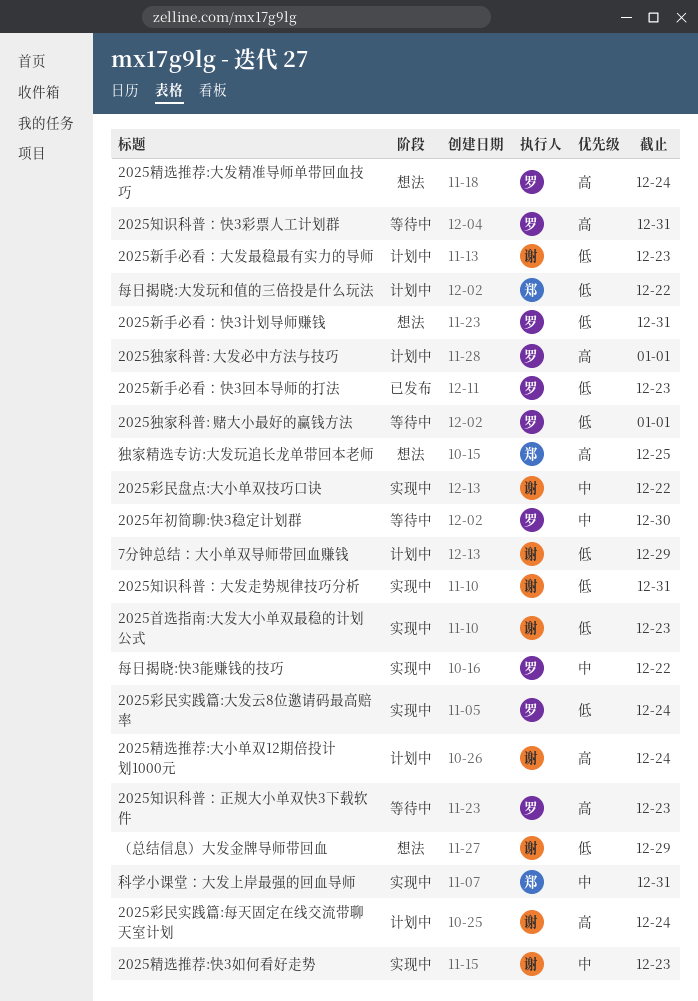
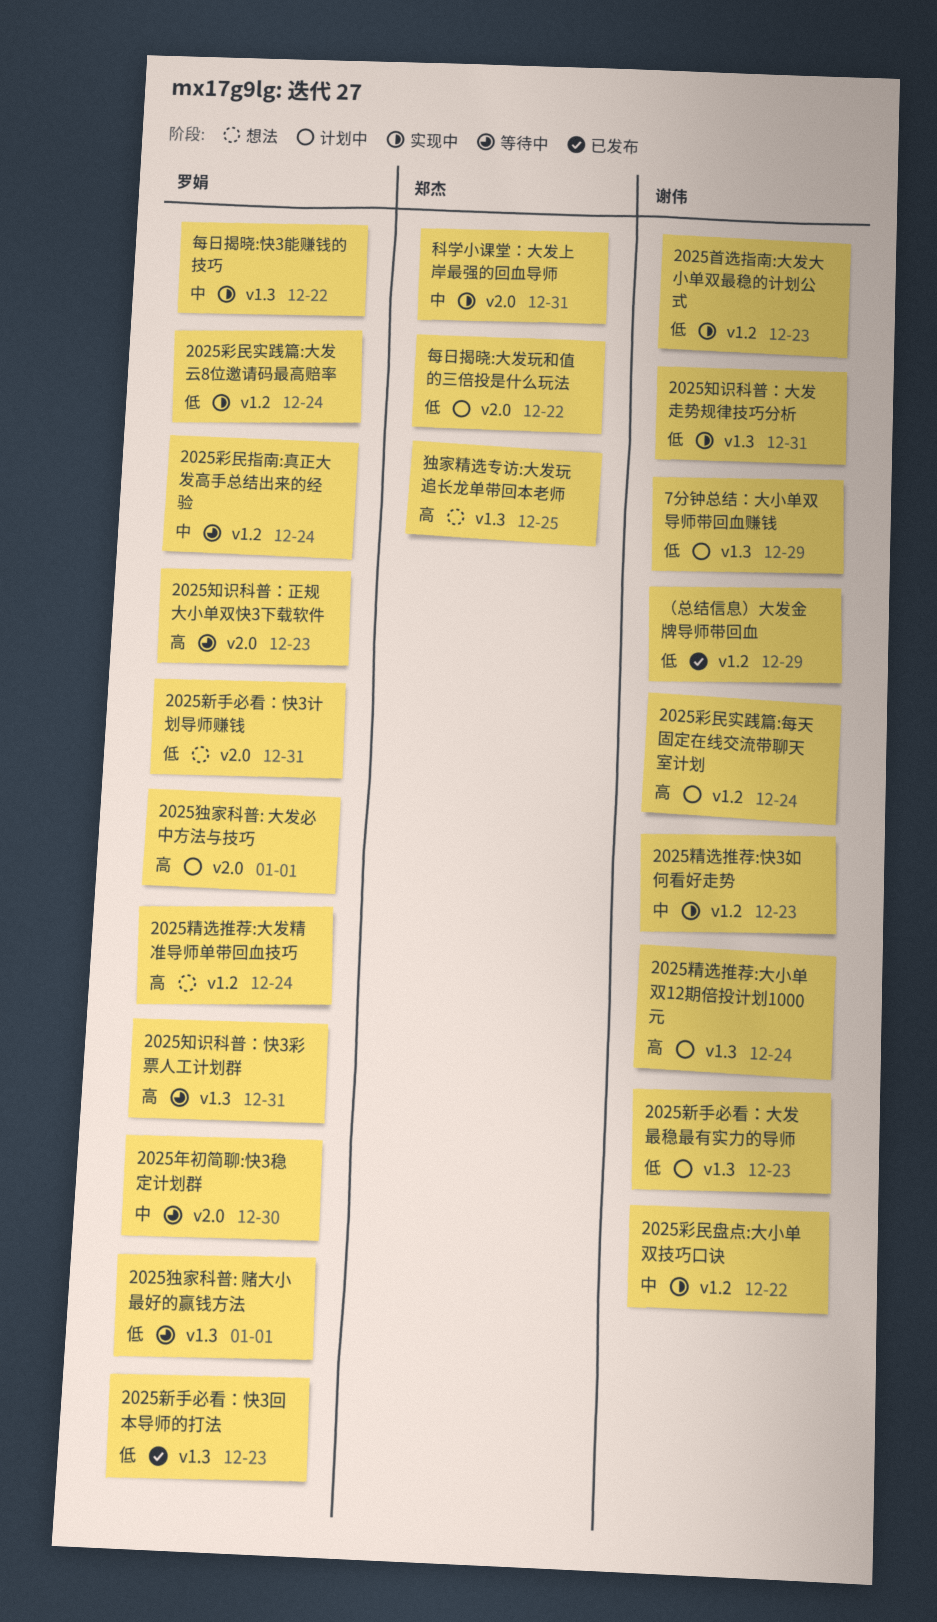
2025彩民指南:真正大发高手总结出来的经验: none -> present
（总结信息）大发金牌导师带回血, status: 想法 -> 已发布

